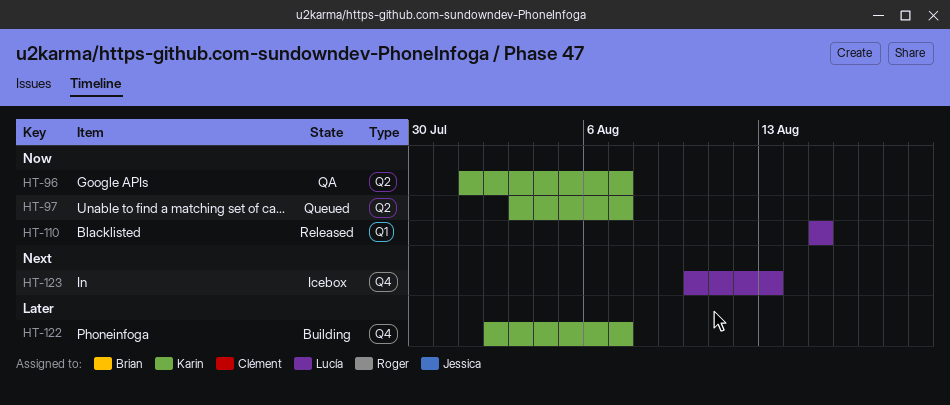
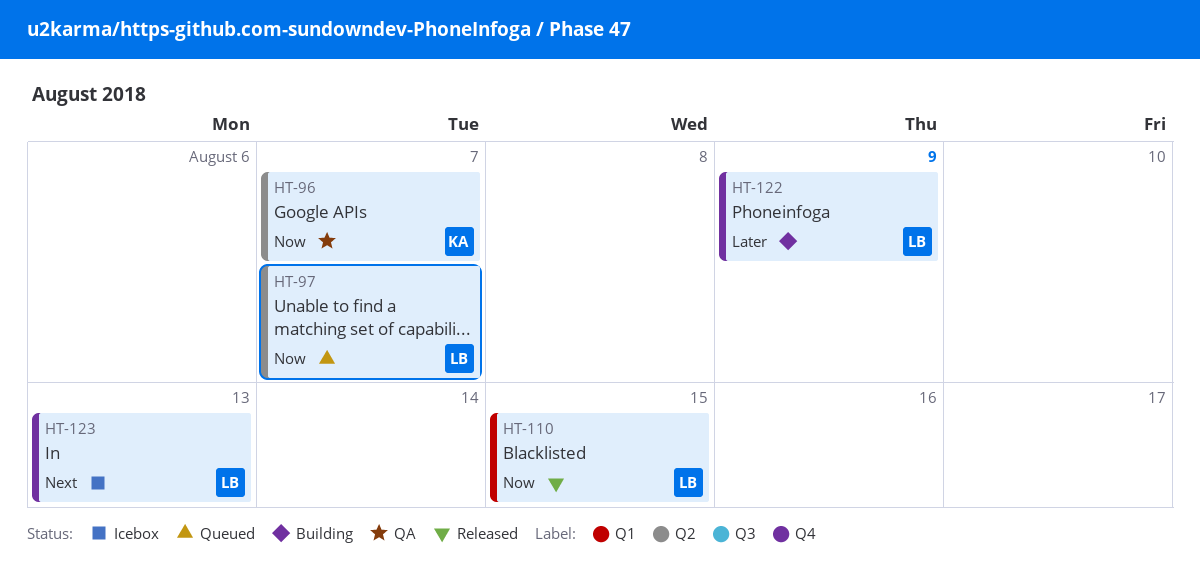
HT-97, owner: Karin -> Lucía
HT-122, owner: Karin -> Lucía
HT-122, due: Aug 7 -> Aug 9

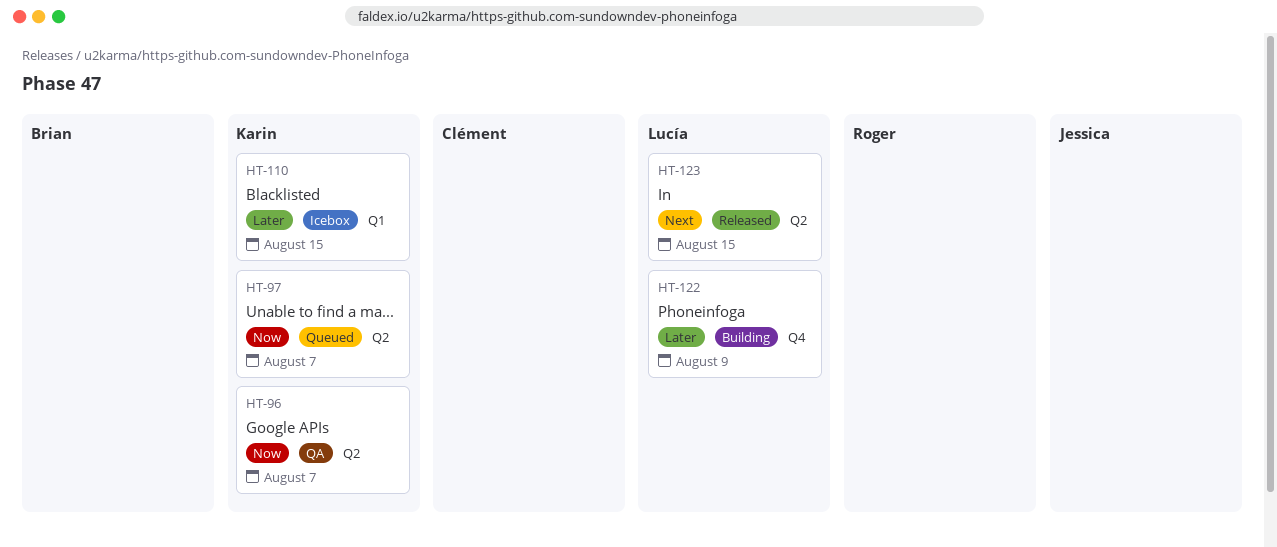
HT-97, owner: Lucía -> Karin
HT-110, status: Released -> Icebox
HT-110, owner: Lucía -> Karin
HT-110, priority: Now -> Later
HT-123, status: Icebox -> Released
HT-123, label: Q4 -> Q2
HT-123, due: Aug 13 -> Aug 15

